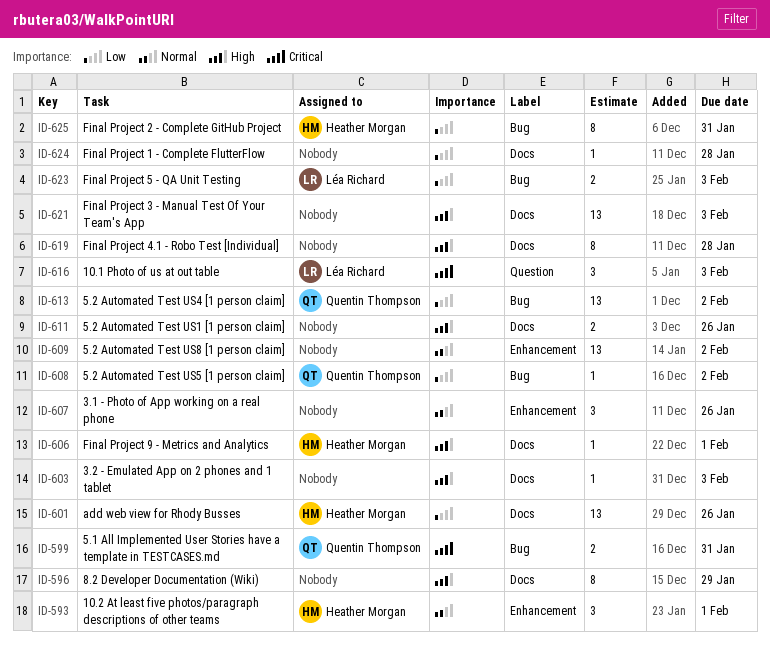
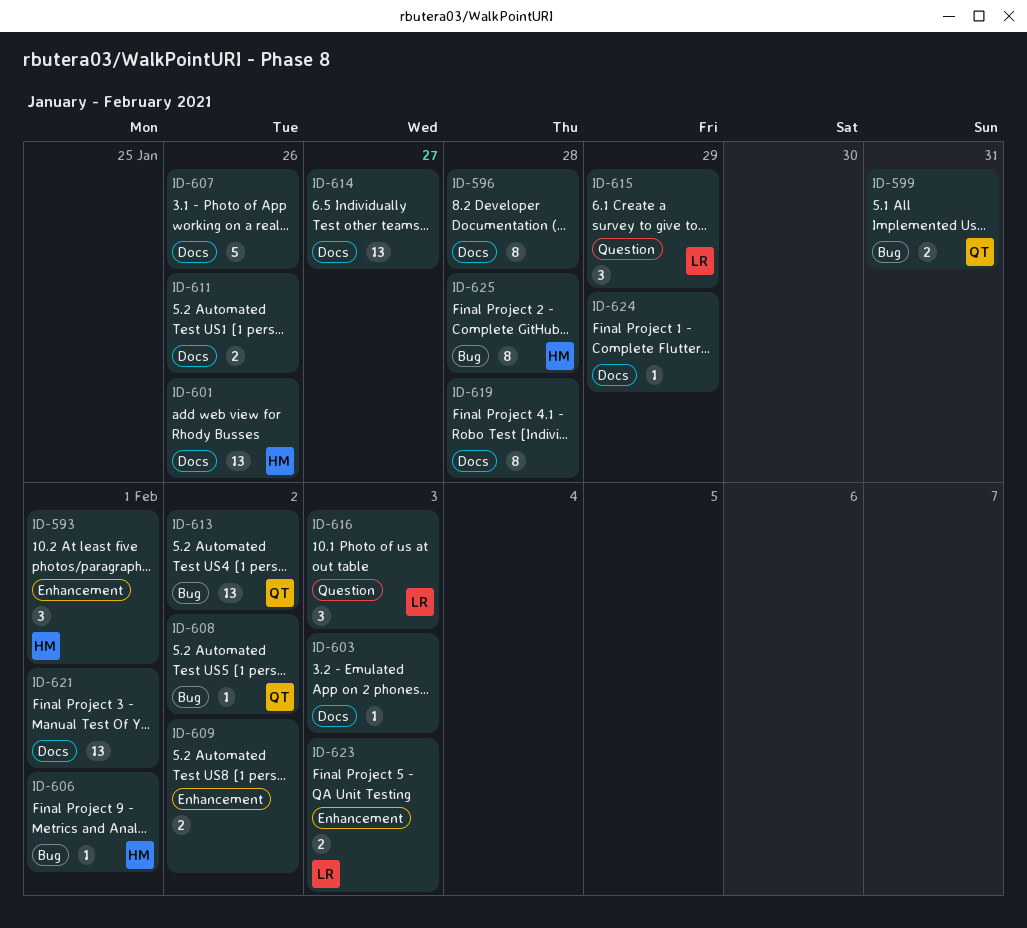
ID-596, due: Jan 29 -> Jan 28
ID-606, label: Docs -> Bug
ID-607, label: Enhancement -> Docs
ID-607, estimate: 3 -> 5
ID-609, estimate: 13 -> 2
ID-614: none -> present
ID-615: none -> present
ID-621, due: Feb 3 -> Feb 1
ID-623, label: Bug -> Enhancement
ID-624, due: Jan 28 -> Jan 29
ID-625, due: Jan 31 -> Jan 28

